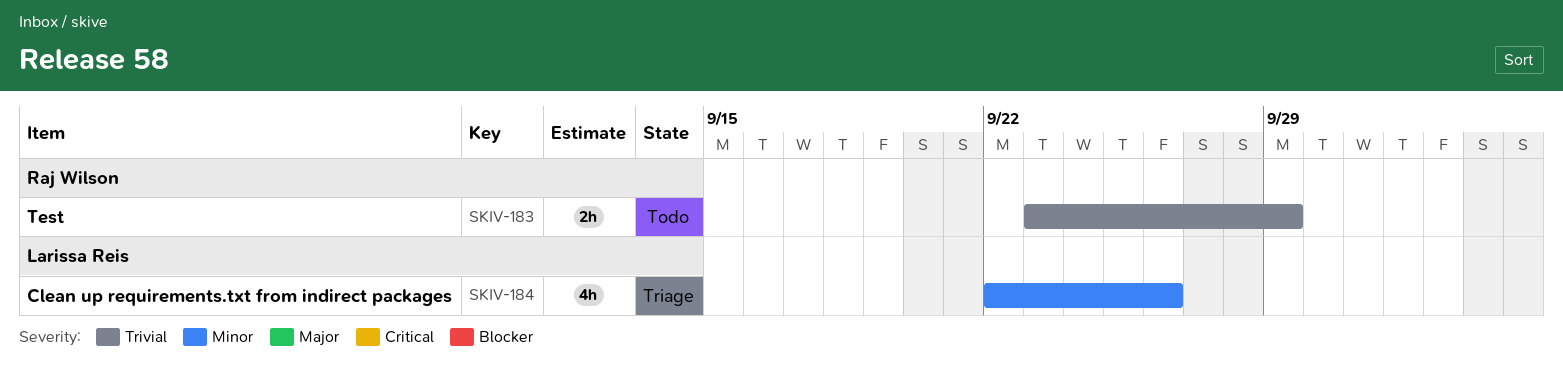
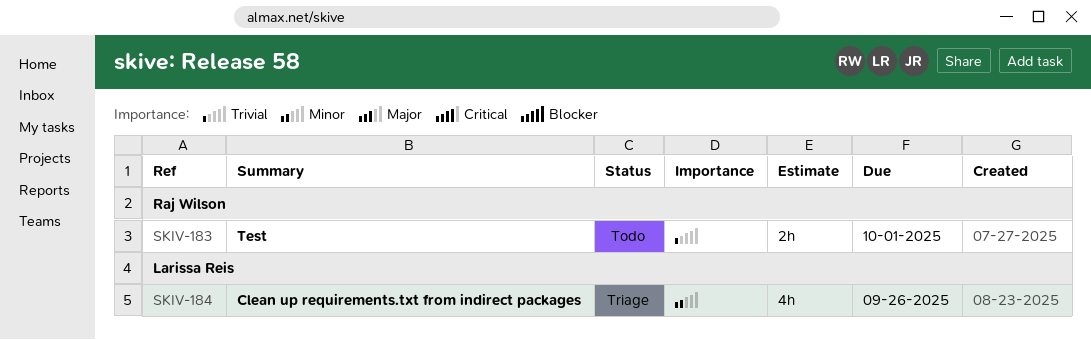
SKIV-183, due: Sep 29 -> Oct 1

